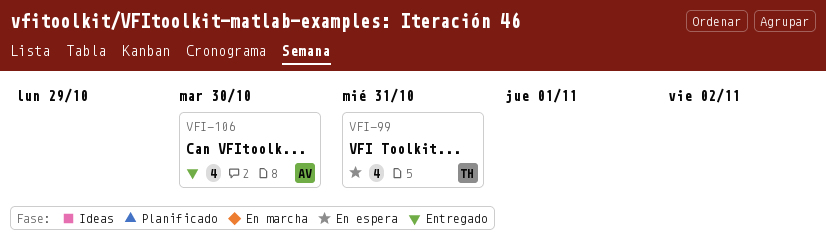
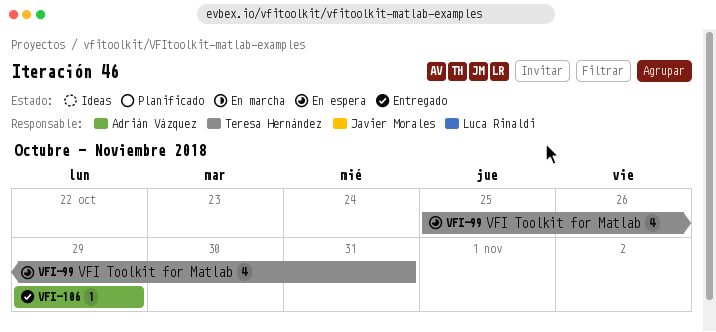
VFI-106, estimate: 4 -> 1
VFI-106, due: Oct 30 -> Oct 29

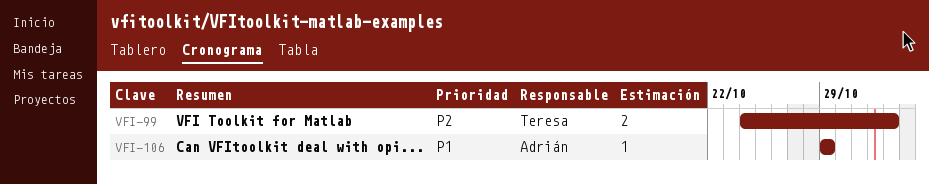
VFI-99, estimate: 4 -> 2
VFI-99, start: Oct 25 -> Oct 24
VFI-99, due: Oct 31 -> Nov 2

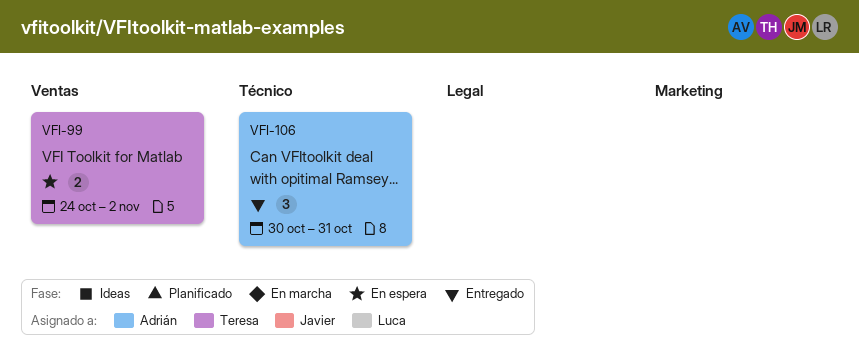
VFI-106, estimate: 1 -> 3
VFI-106, start: Oct 29 -> Oct 30
VFI-106, due: Oct 29 -> Oct 31

